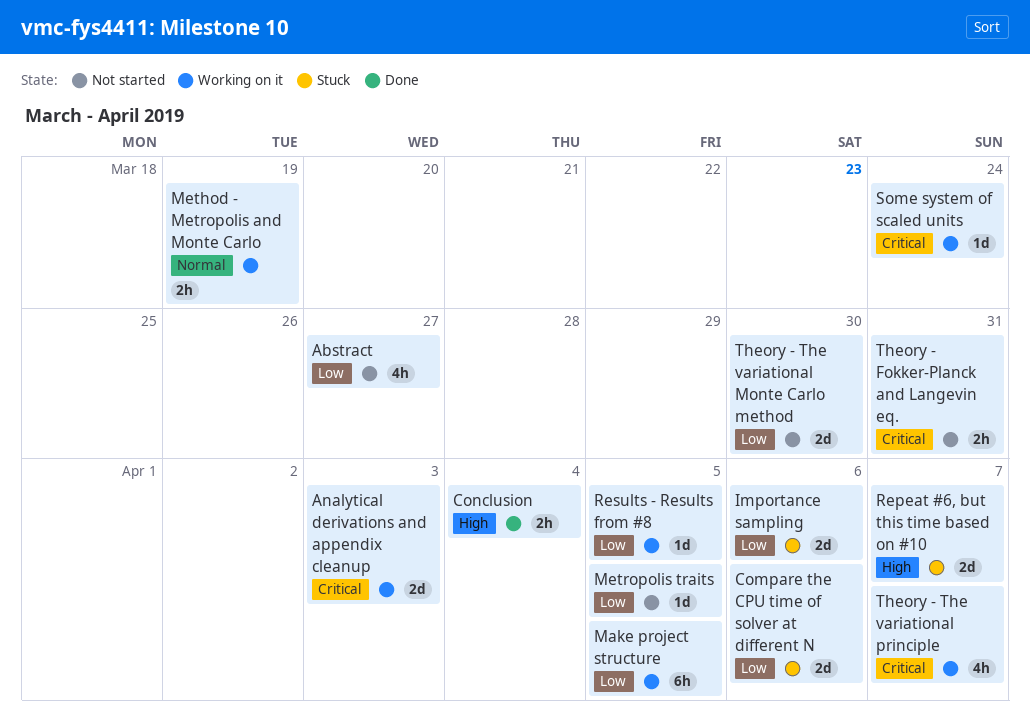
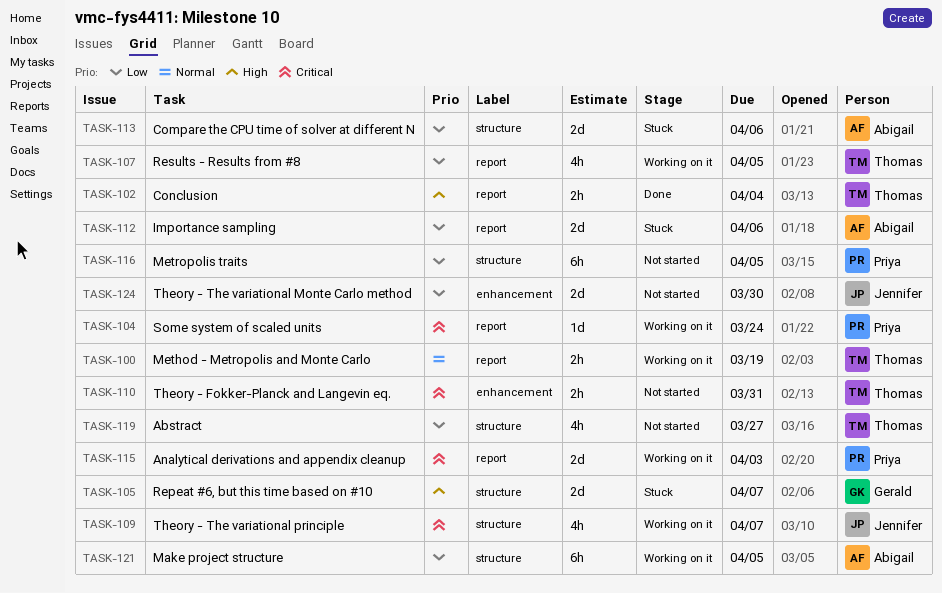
Metropolis traits, estimate: 1d -> 6h
Results - Results from #8, estimate: 1d -> 4h

